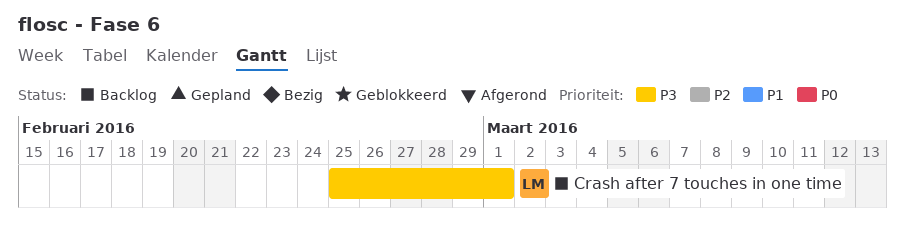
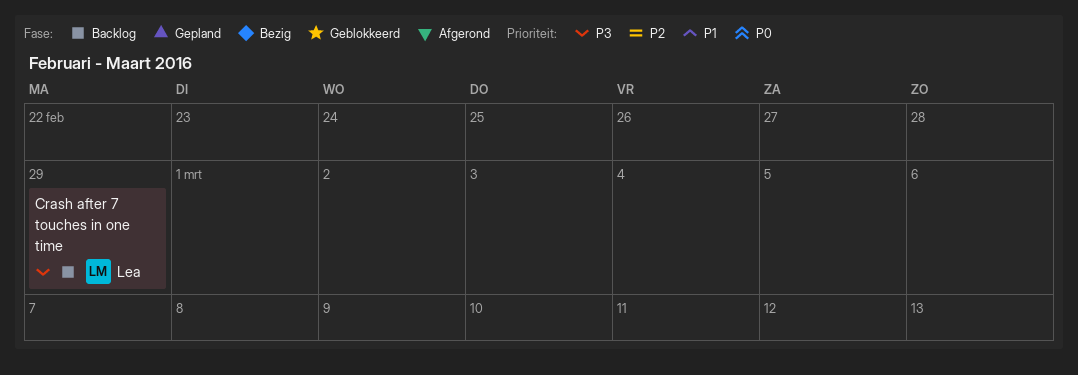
Crash after 7 touches in one time, due: Mar 1 -> Feb 29

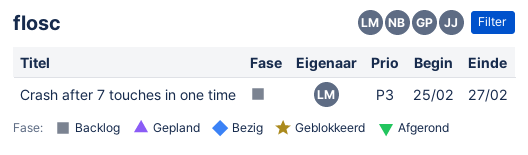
Crash after 7 touches in one time, due: Feb 29 -> Feb 27

